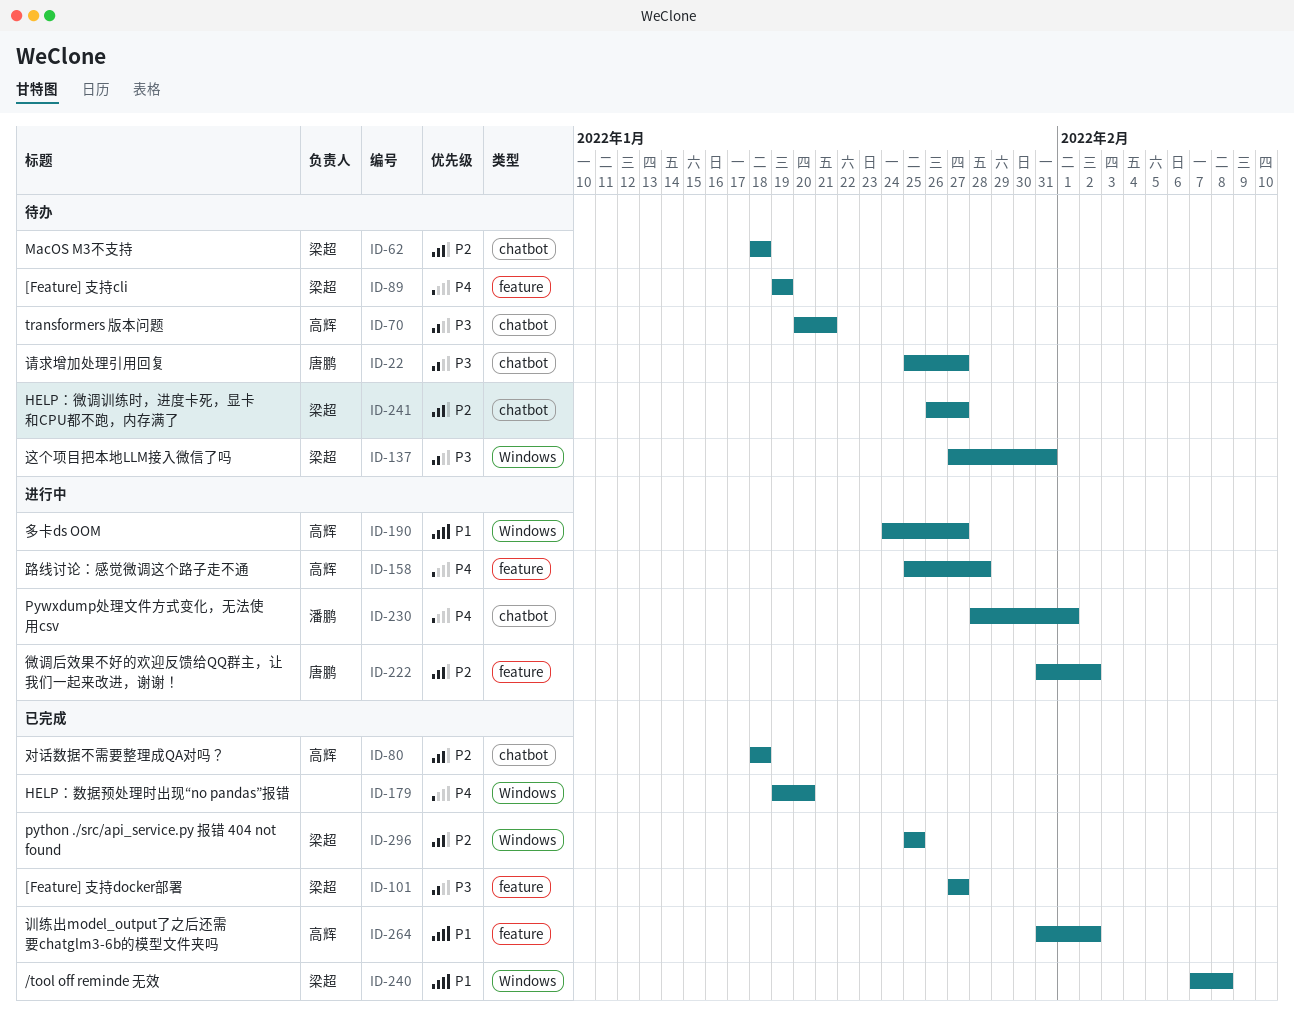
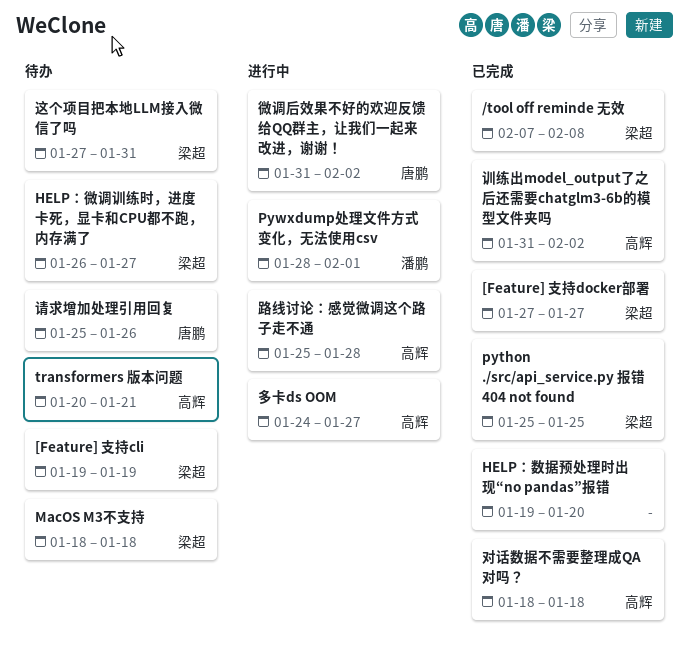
请求增加处理引用回复, due: Jan 27 -> Jan 26

